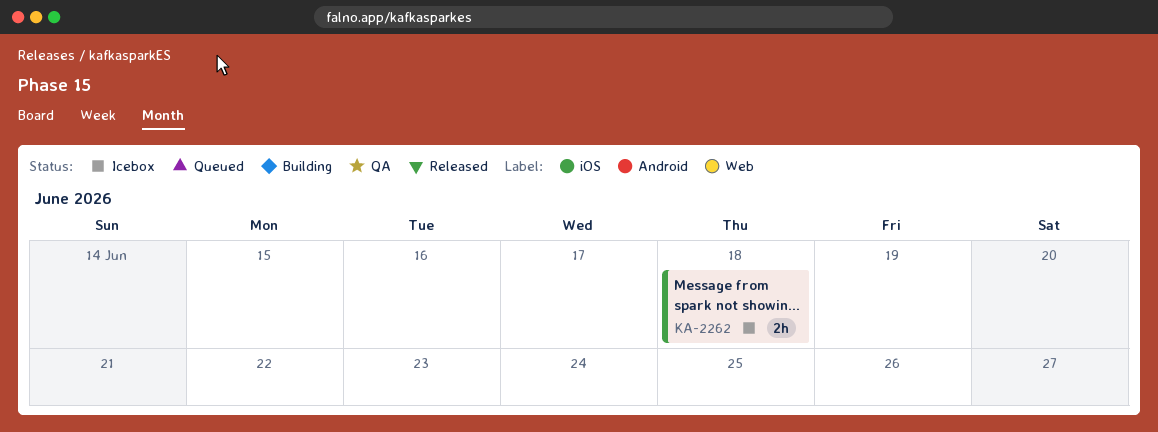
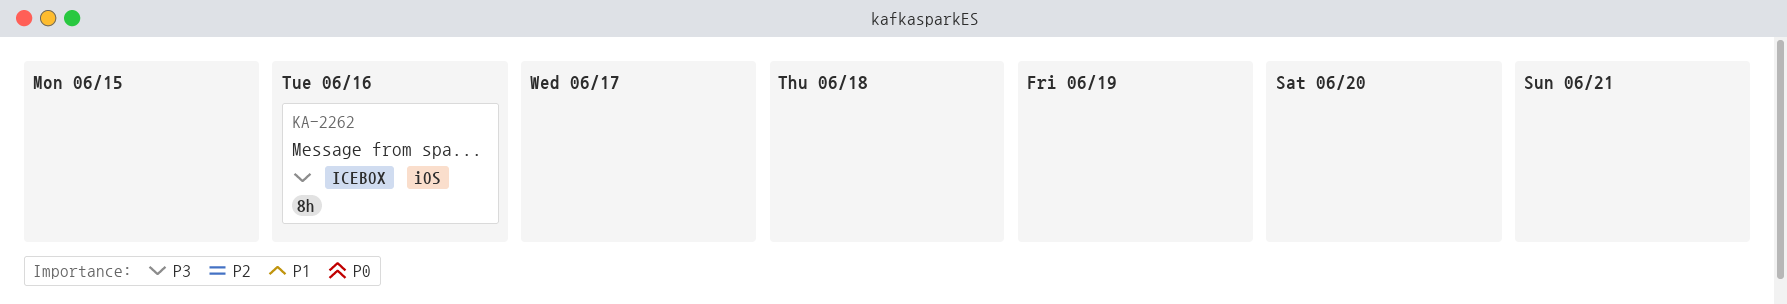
KA-2262, estimate: 2h -> 8h
KA-2262, due: Jun 18 -> Jun 16

